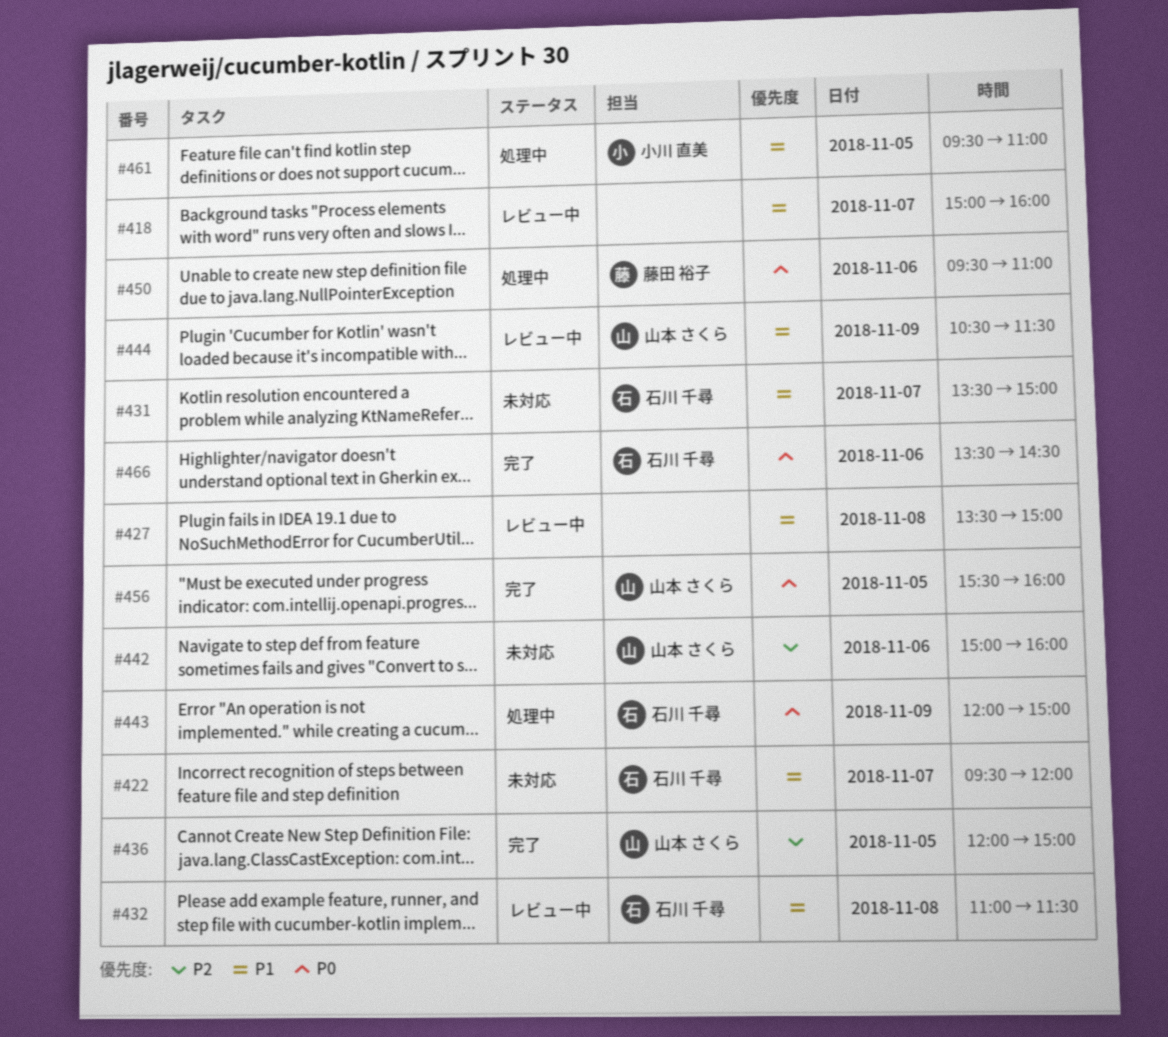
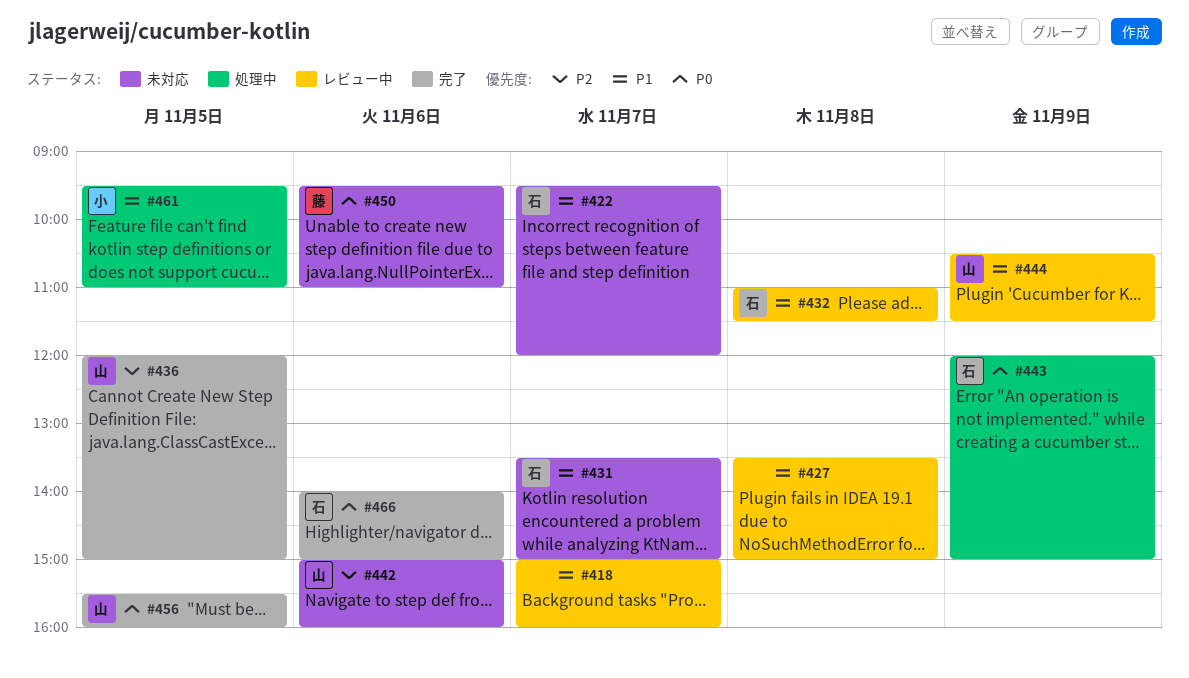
#450, status: 処理中 -> 未対応
#466, begins: 13:30 -> 14:00
#466, ends: 14:30 -> 15:00

